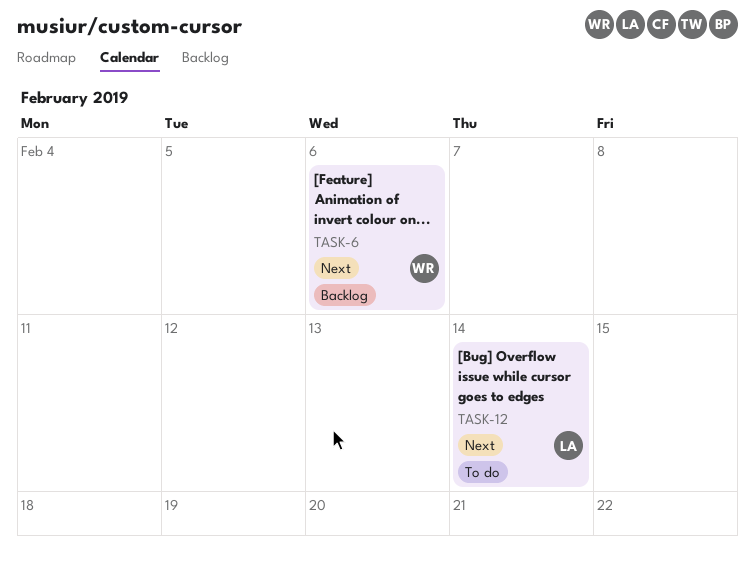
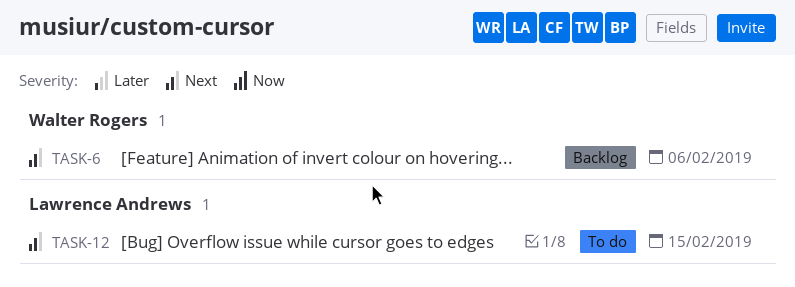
TASK-12, due: Feb 14 -> Feb 15

